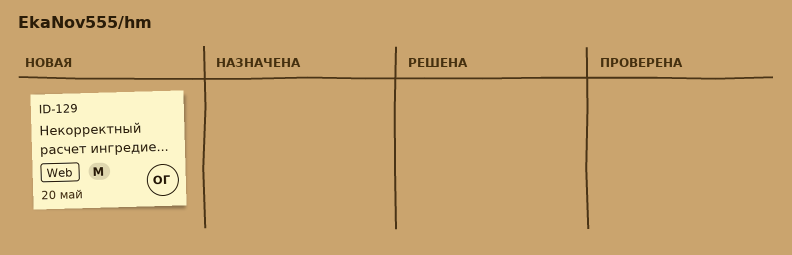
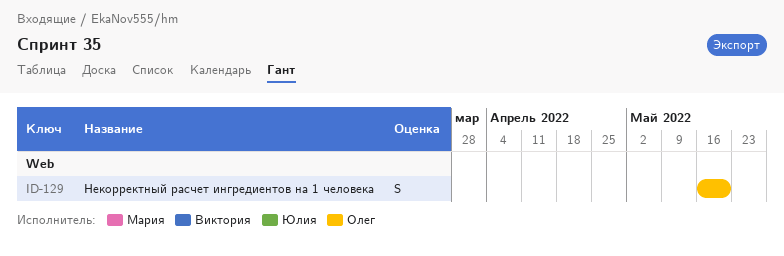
ID-129, estimate: M -> S

